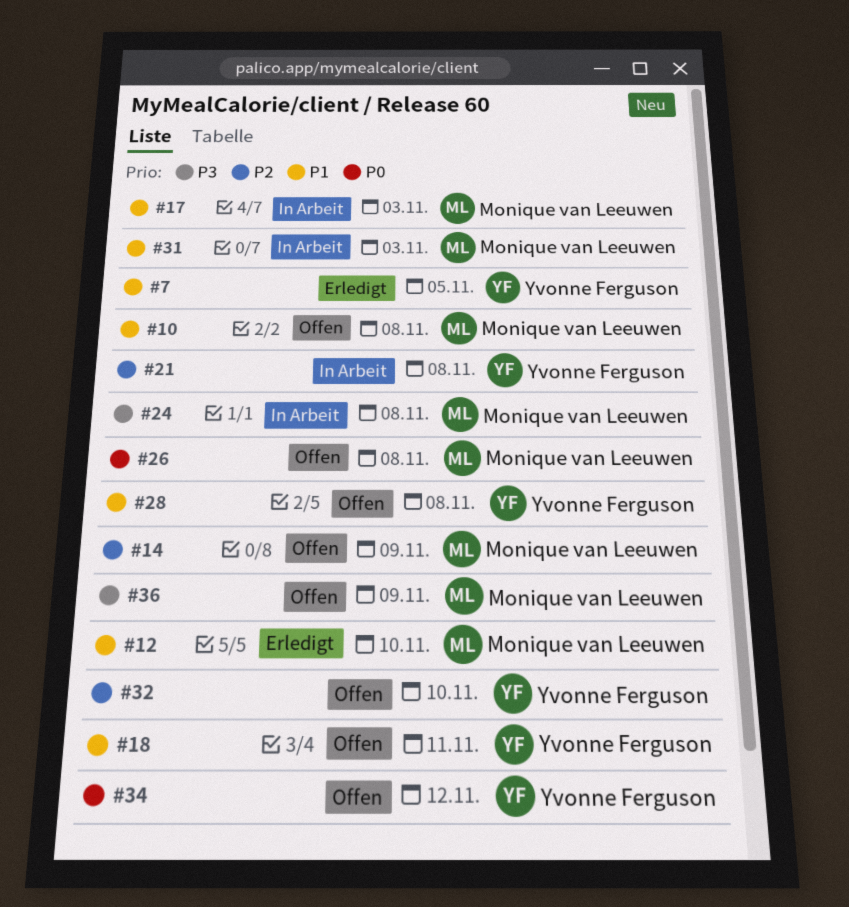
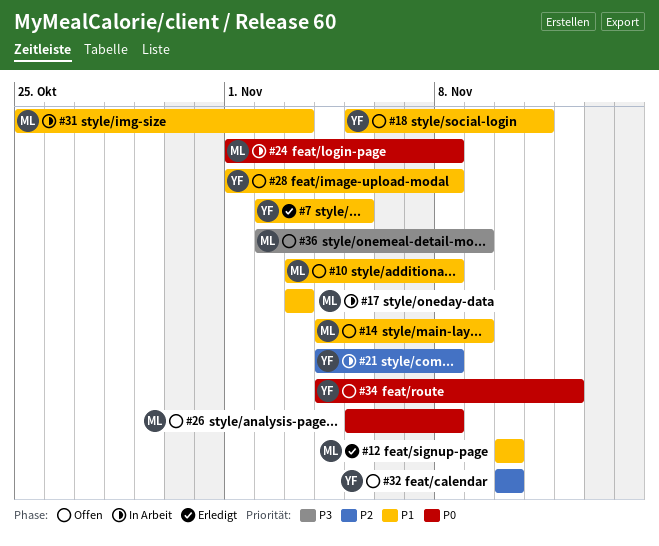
#14, priority: P2 -> P1
#24, priority: P3 -> P0

